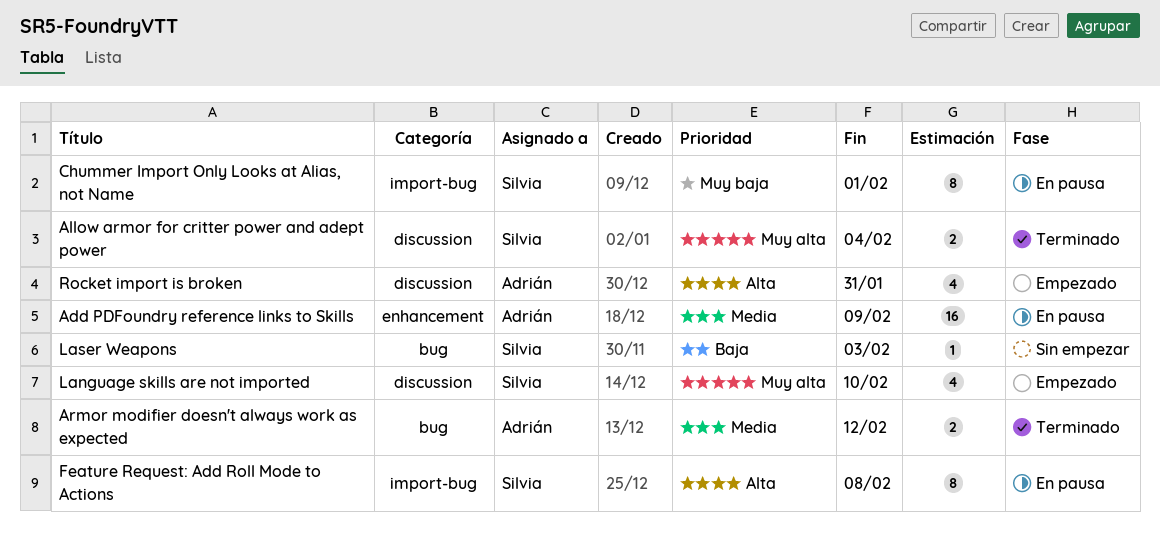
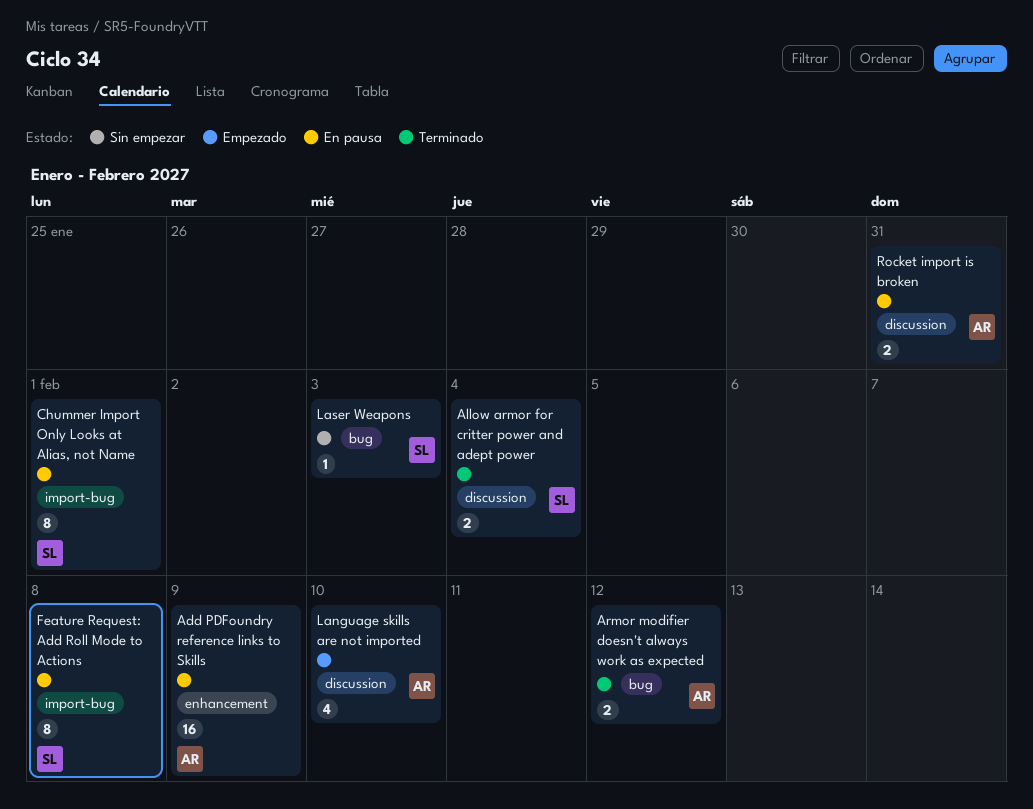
Language skills are not imported, owner: Silvia -> Adrián
Rocket import is broken, status: Empezado -> En pausa
Rocket import is broken, estimate: 4 -> 2

